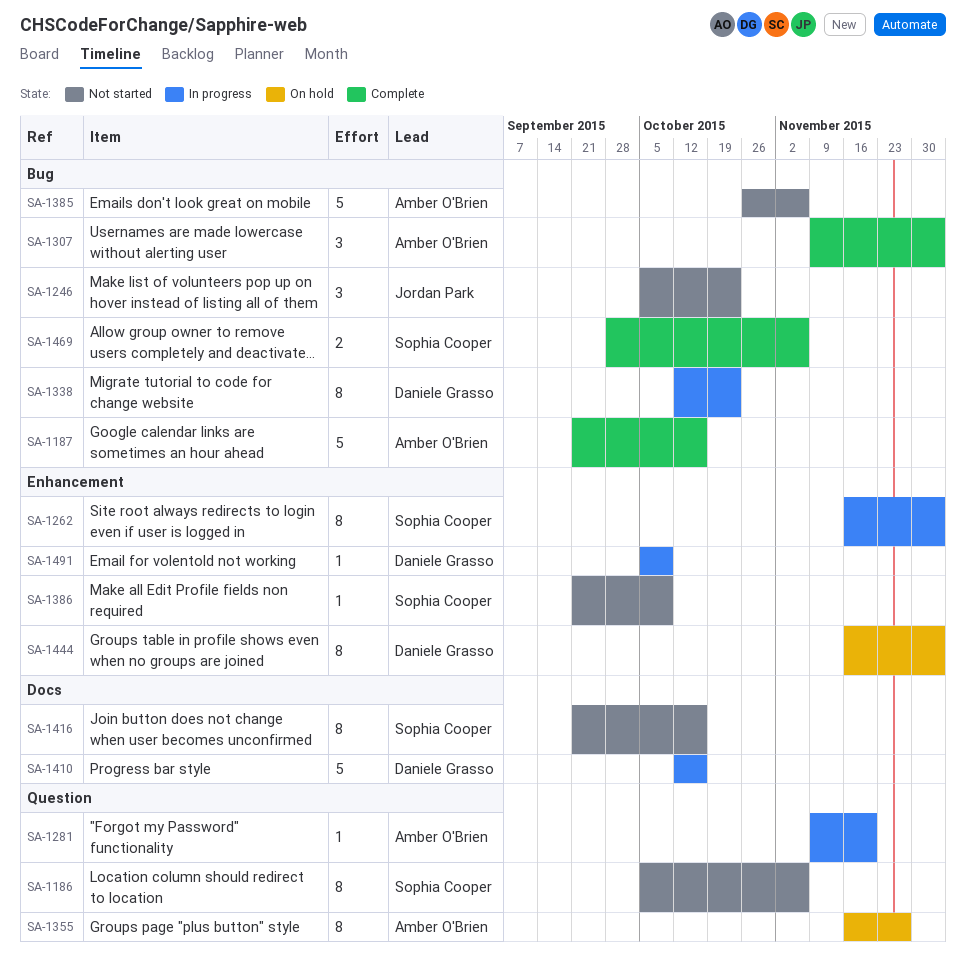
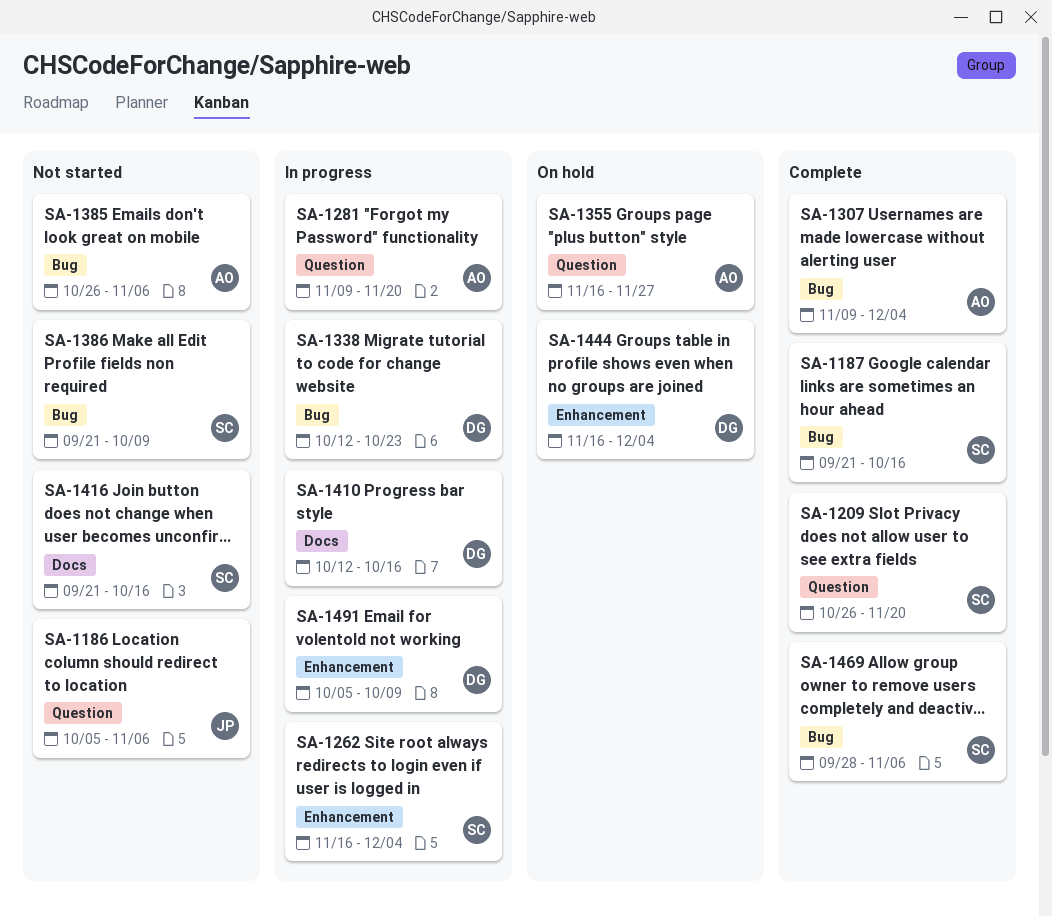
SA-1186, owner: Sophia Cooper -> Jordan Park
SA-1187, owner: Amber O'Brien -> Sophia Cooper
SA-1209: none -> present
SA-1246: present -> none
SA-1386, label: Enhancement -> Bug

